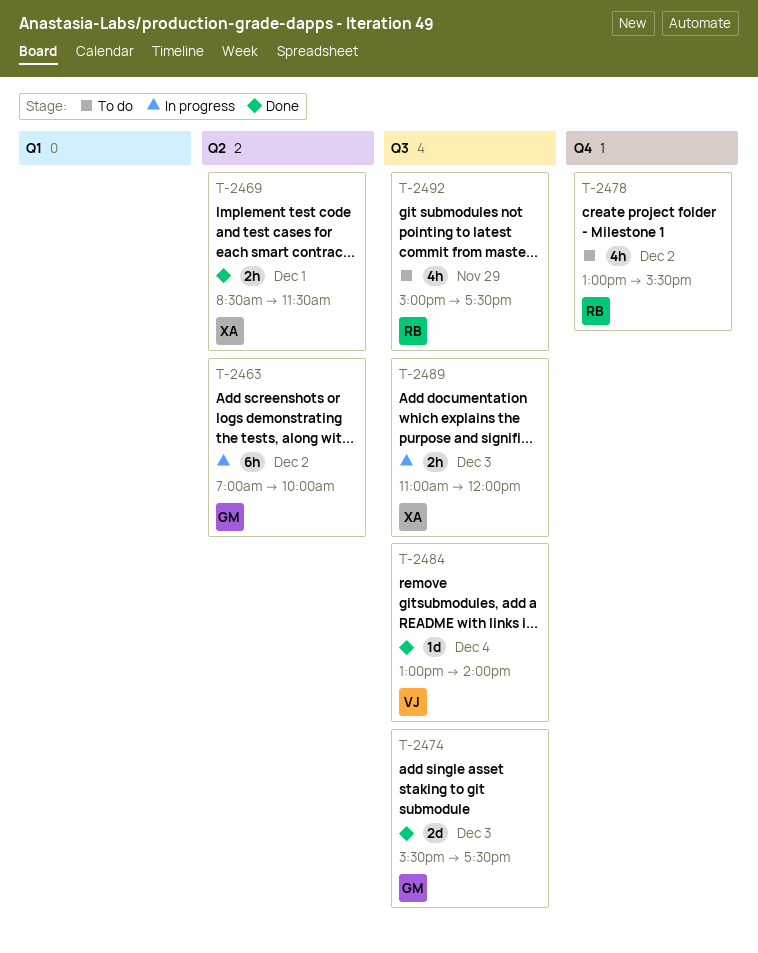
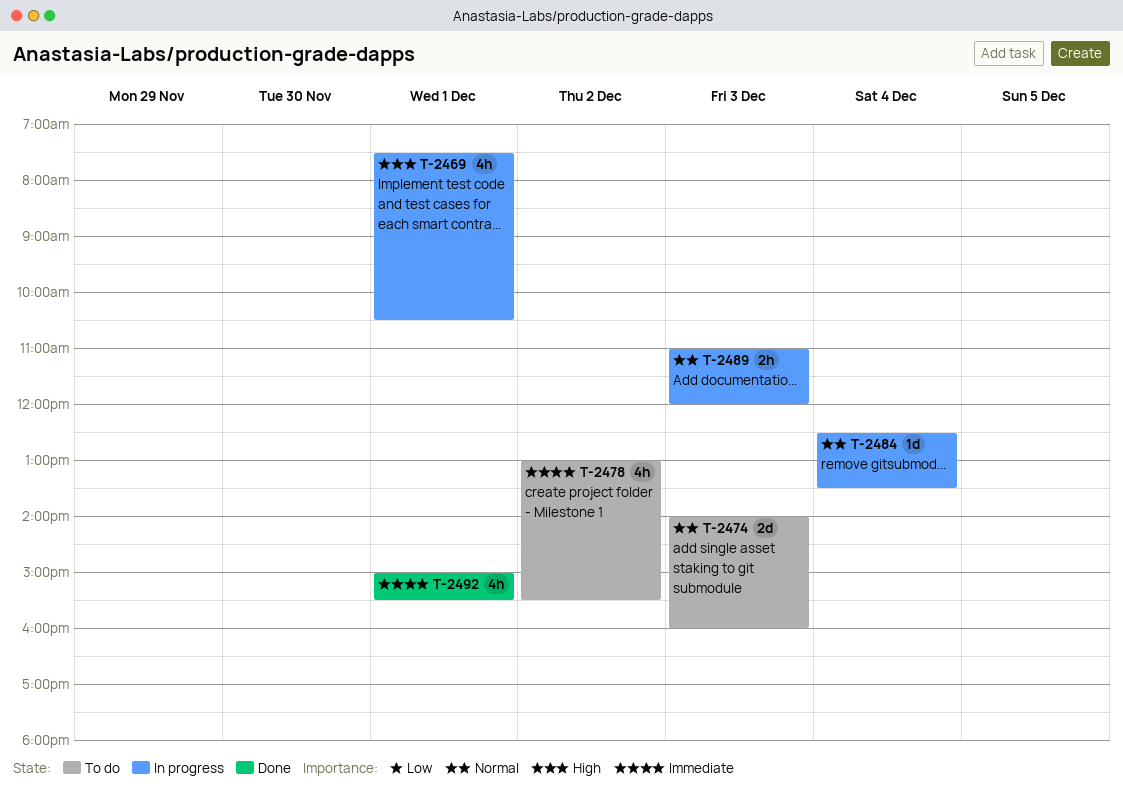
T-2463: present -> none
T-2469, status: Done -> In progress
T-2469, estimate: 2h -> 4h
T-2469, begins: 08:30 -> 07:30
T-2469, ends: 11:30 -> 10:30
T-2474, status: Done -> To do
T-2474, begins: 15:30 -> 14:00
T-2474, ends: 17:30 -> 16:00
T-2484, status: Done -> In progress
T-2484, begins: 13:00 -> 12:30
T-2484, ends: 14:00 -> 13:30
T-2492, status: To do -> Done
T-2492, day: Nov 29 -> Dec 1
T-2492, ends: 17:30 -> 15:30

